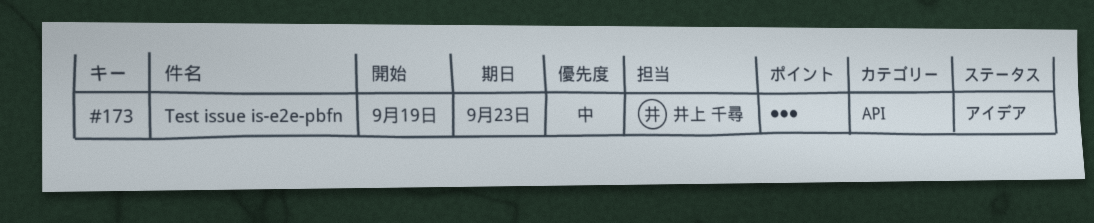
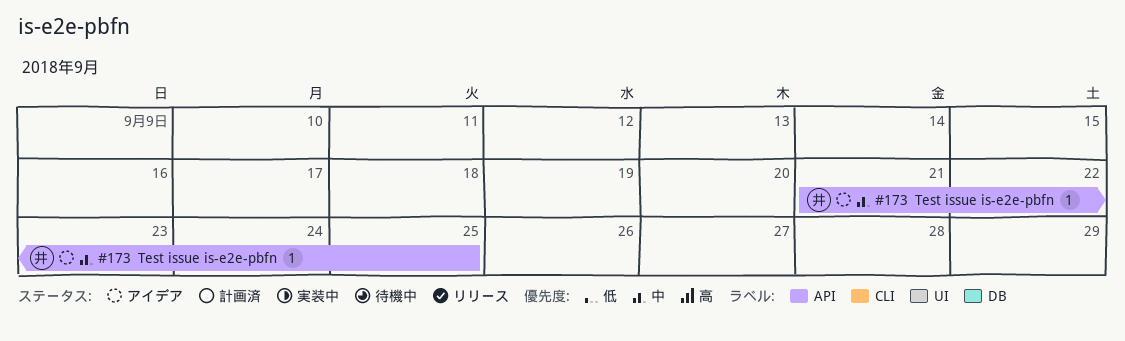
#173, estimate: 3 -> 1
#173, start: Sep 19 -> Sep 21
#173, due: Sep 23 -> Sep 25

